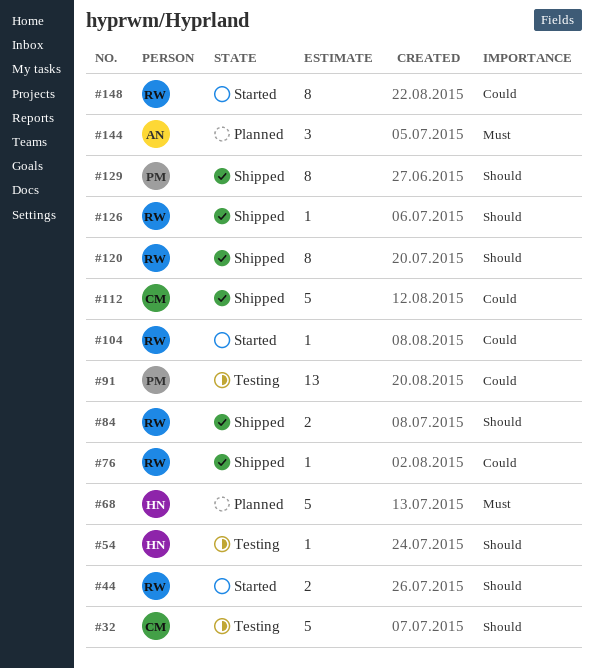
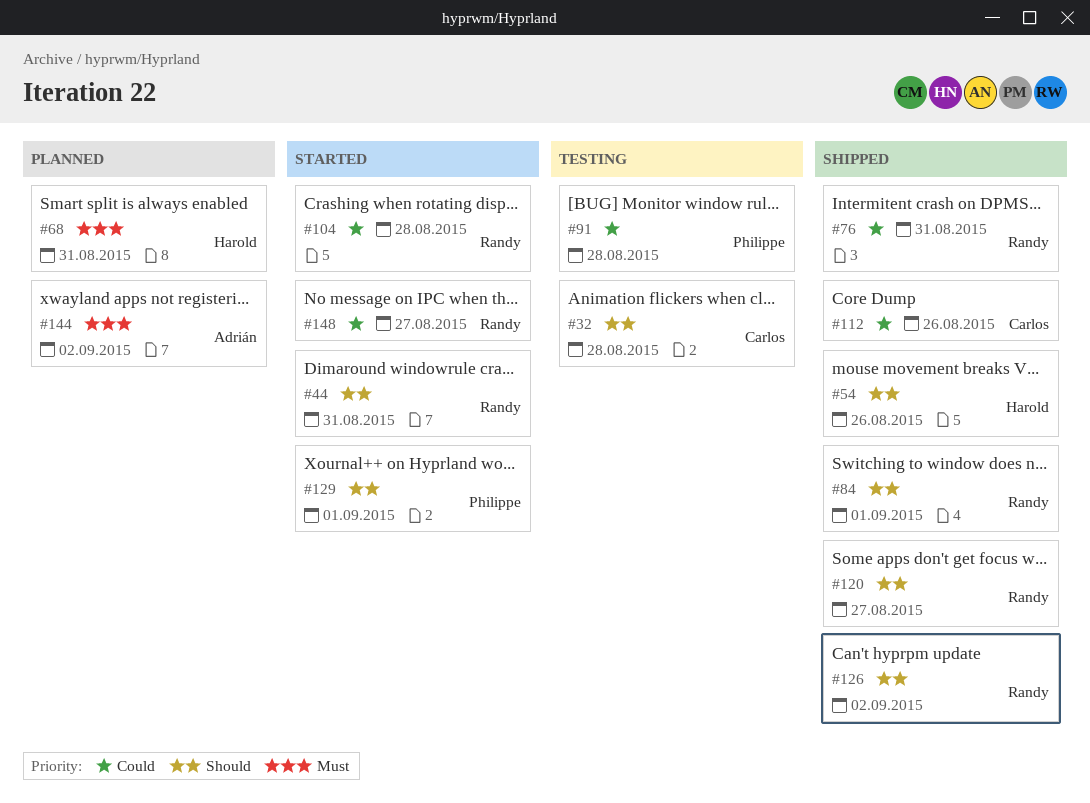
#54, status: Testing -> Shipped
#129, status: Shipped -> Started

